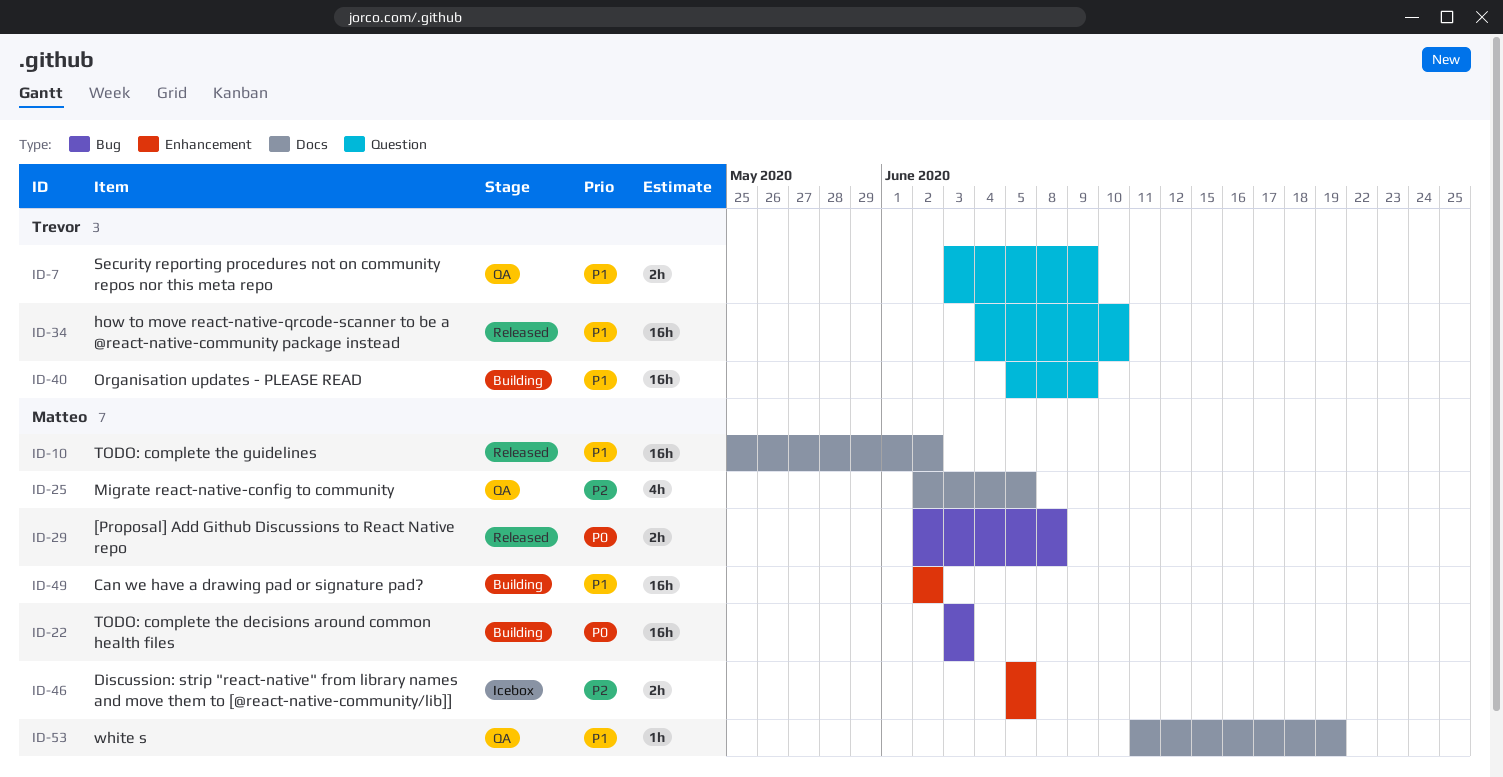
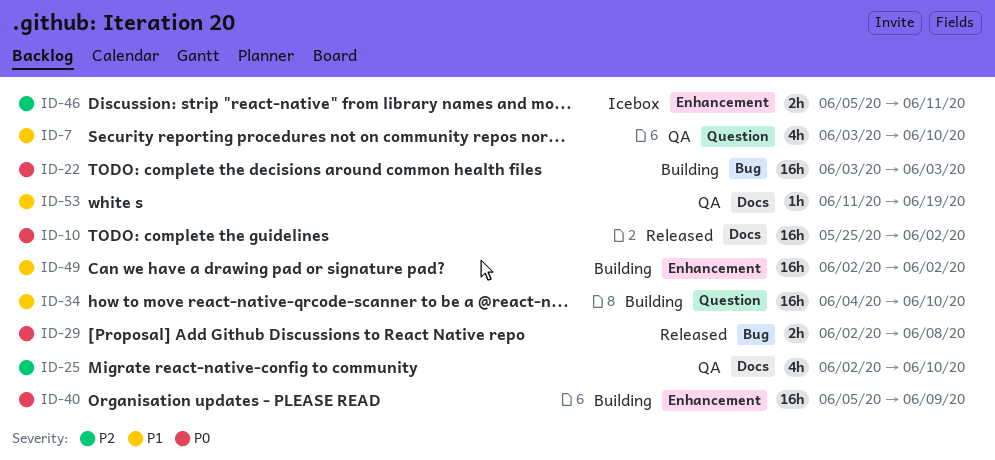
ID-7, estimate: 2h -> 4h
ID-7, due: Jun 9 -> Jun 10
ID-10, priority: P1 -> P0
ID-25, due: Jun 5 -> Jun 10
ID-34, status: Released -> Building
ID-40, priority: P1 -> P0
ID-40, label: Question -> Enhancement
ID-46, due: Jun 5 -> Jun 11

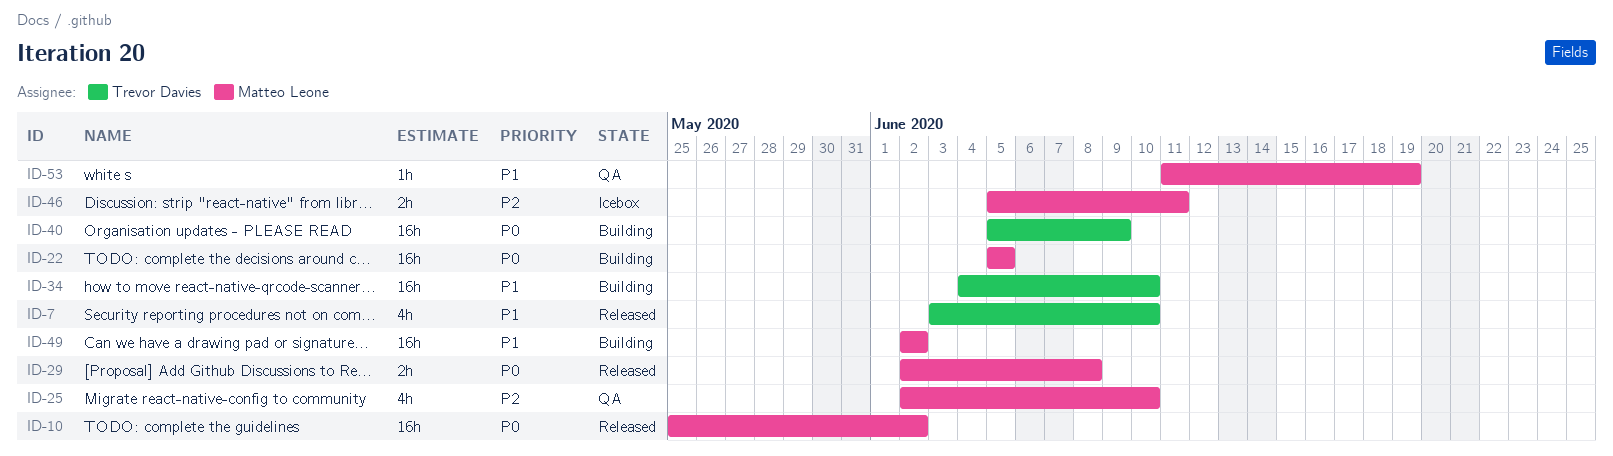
ID-7, status: QA -> Released
ID-22, start: Jun 3 -> Jun 5
ID-22, due: Jun 3 -> Jun 5

